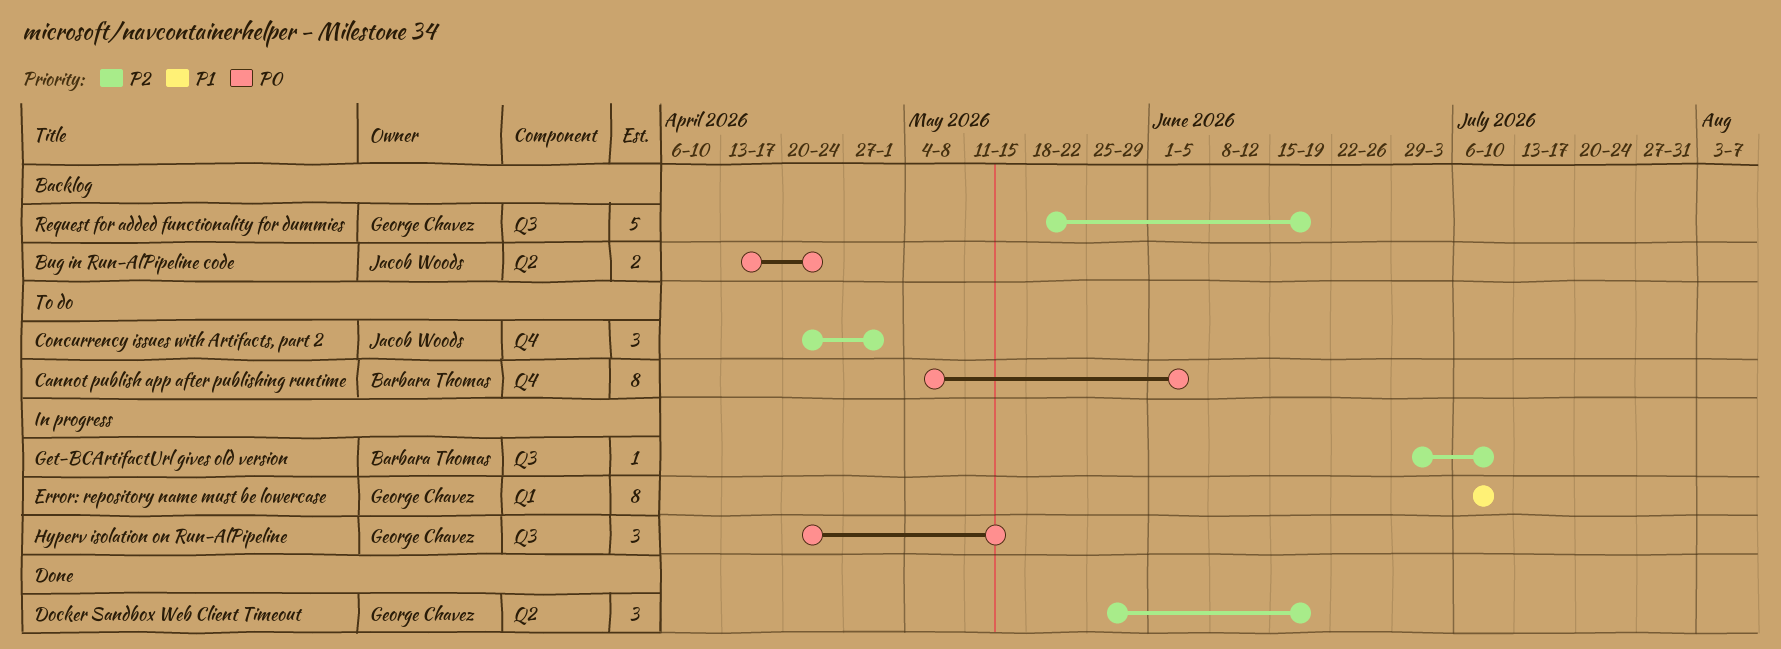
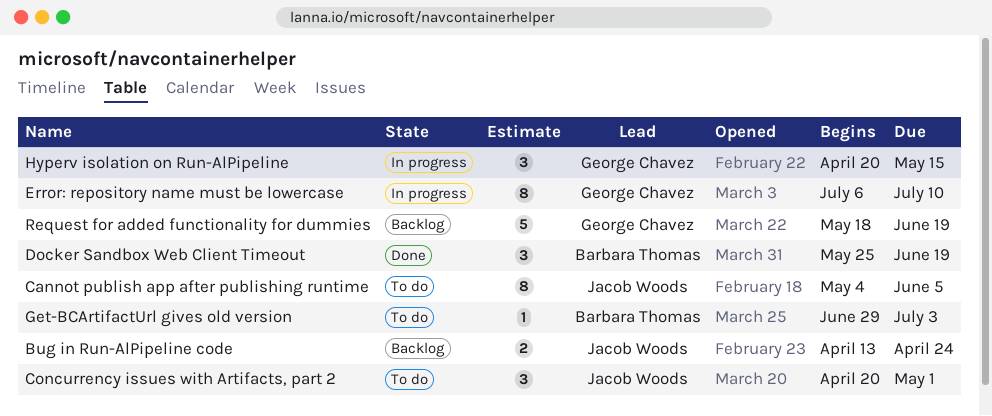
Cannot publish app after publishing runtime, owner: Barbara Thomas -> Jacob Woods
Docker Sandbox Web Client Timeout, owner: George Chavez -> Barbara Thomas
Get-BCArtifactUrl gives old version, status: In progress -> To do
Get-BCArtifactUrl gives old version, due: Jul 10 -> Jul 3

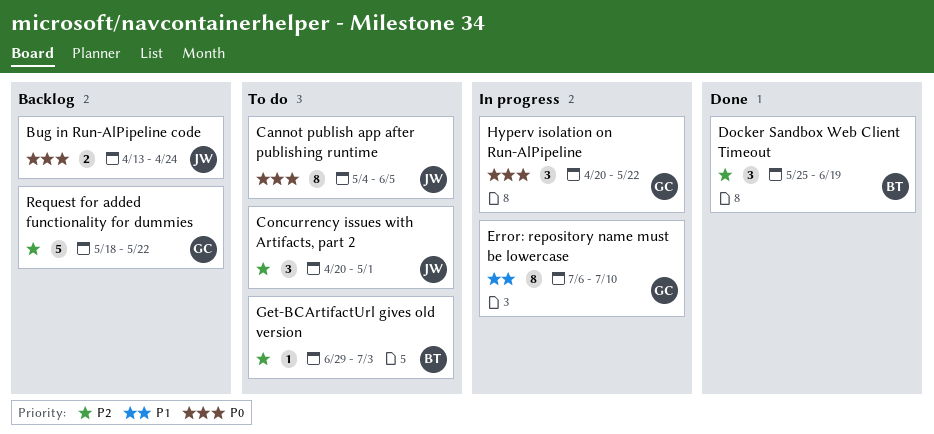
Hyperv isolation on Run-AlPipeline, due: May 15 -> May 22
Request for added functionality for dummies, due: Jun 19 -> May 22

